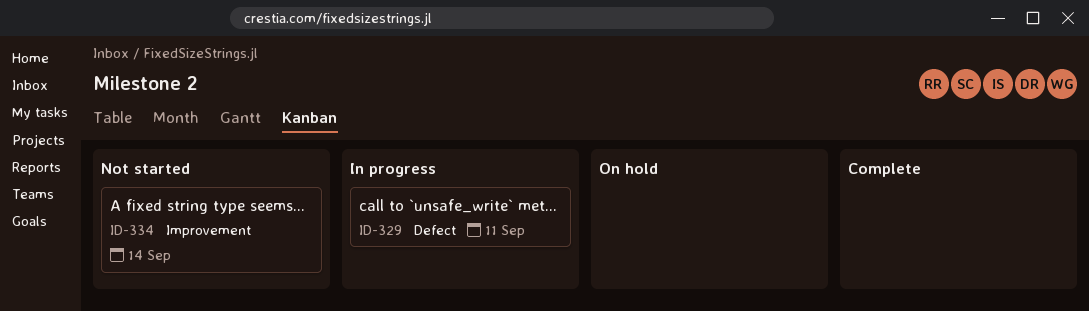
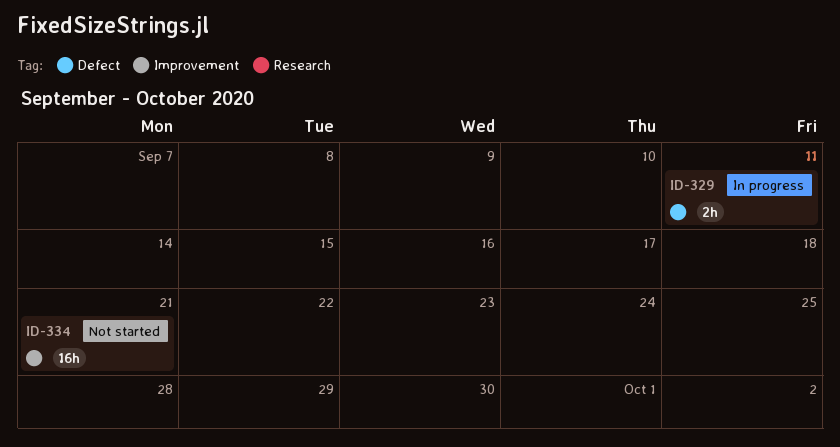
ID-334, due: Sep 14 -> Sep 21

